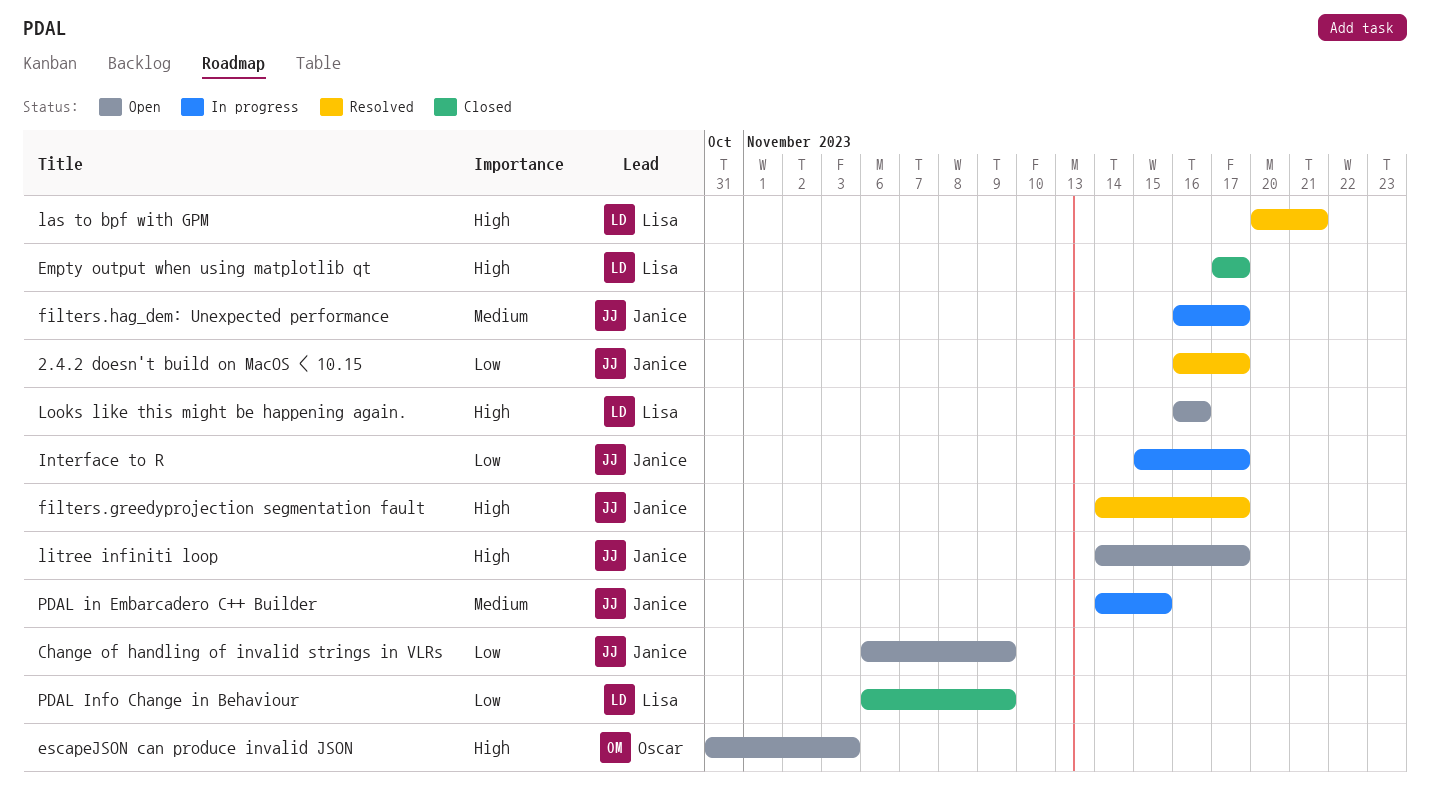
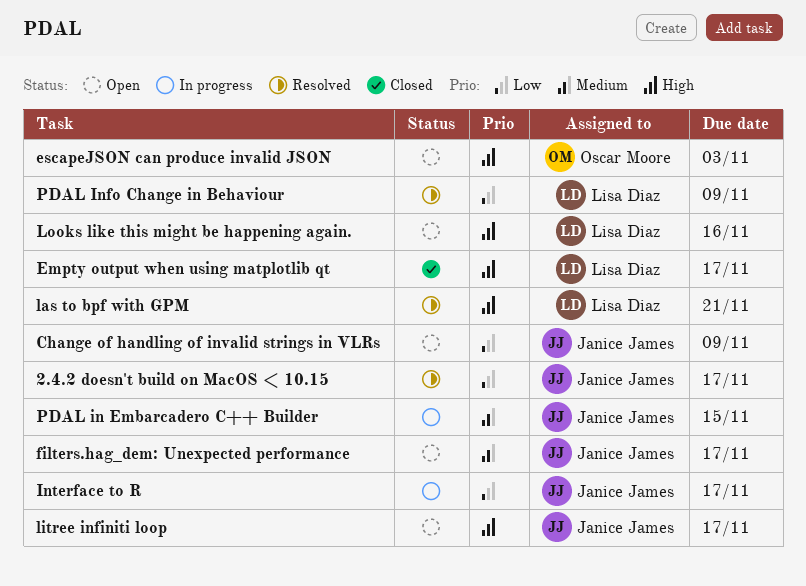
filters.greedyprojection segmentation fault: present -> none
filters.hag_dem: Unexpected performance, status: In progress -> Open
PDAL Info Change in Behaviour, status: Closed -> Resolved

